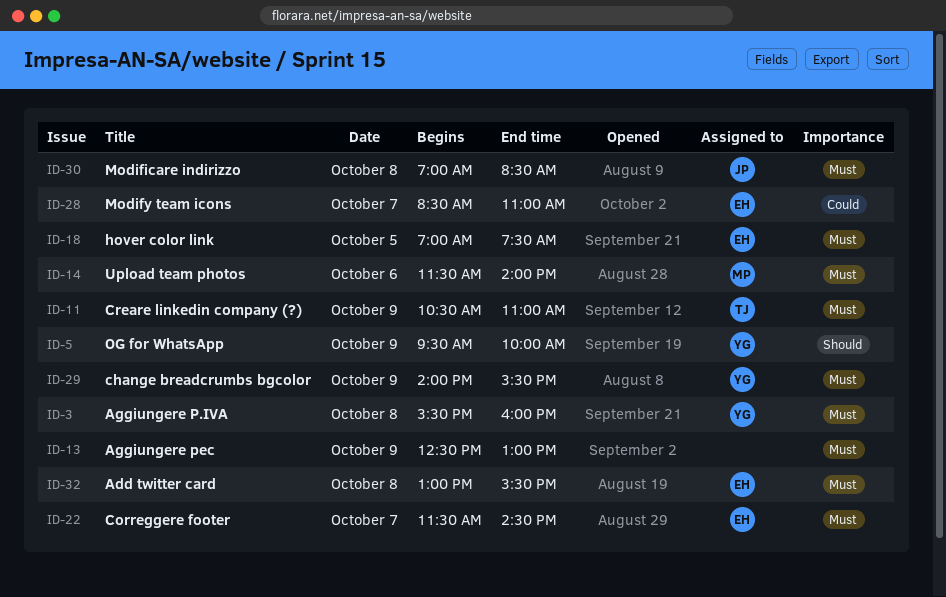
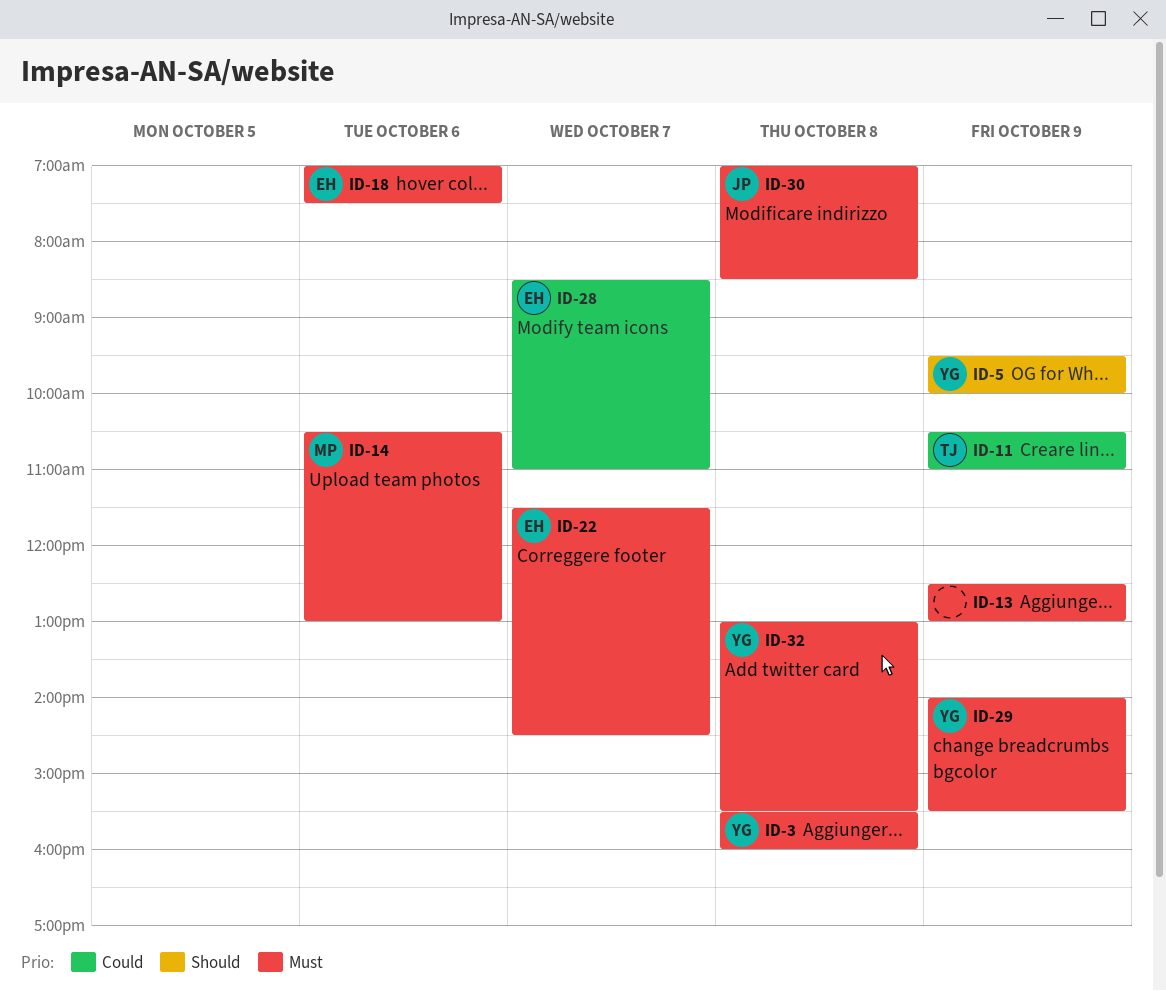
ID-11, priority: Must -> Could
ID-14, begins: 11:30 -> 10:30
ID-14, ends: 14:00 -> 13:00
ID-18, day: Oct 5 -> Oct 6
ID-32, owner: EH -> YG

